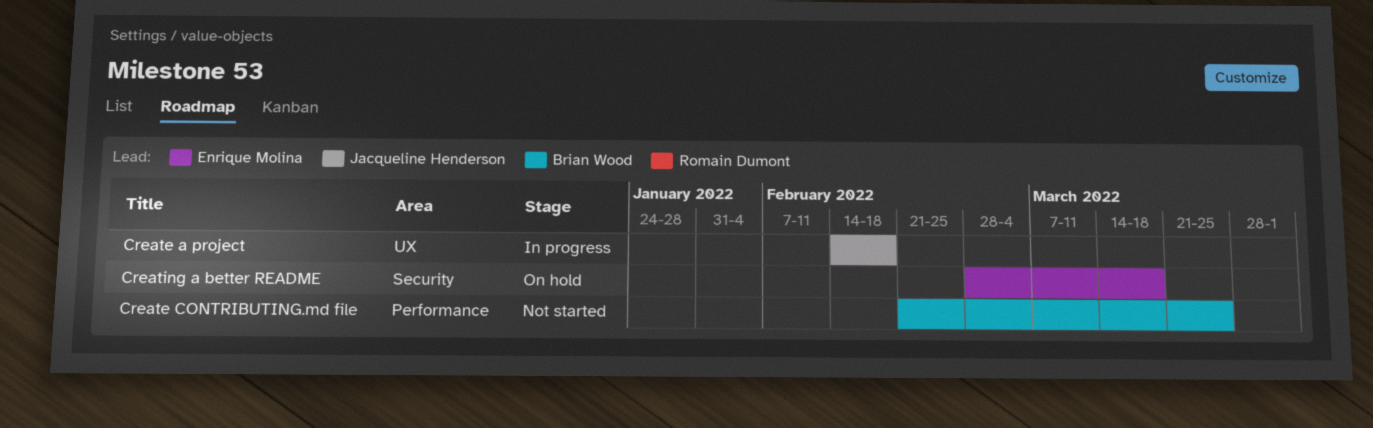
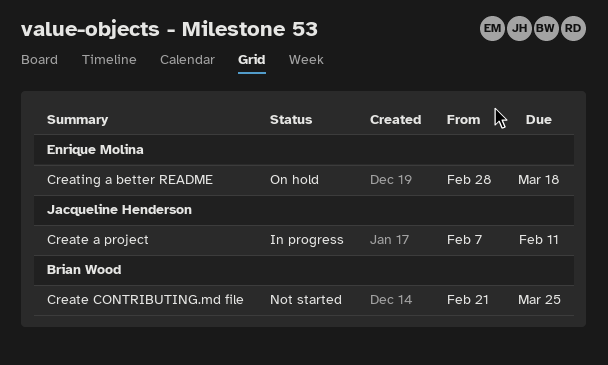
Create a project, start: Feb 14 -> Feb 7
Create a project, due: Feb 18 -> Feb 11

